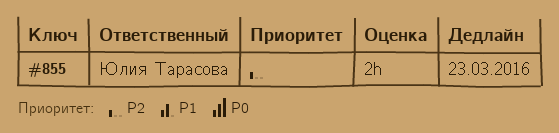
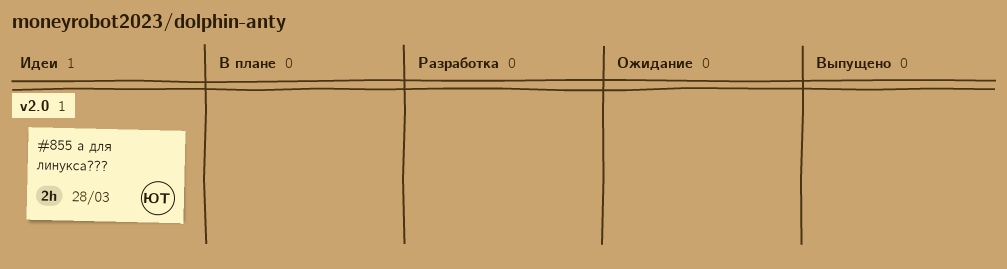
#855, due: Mar 23 -> Mar 28

